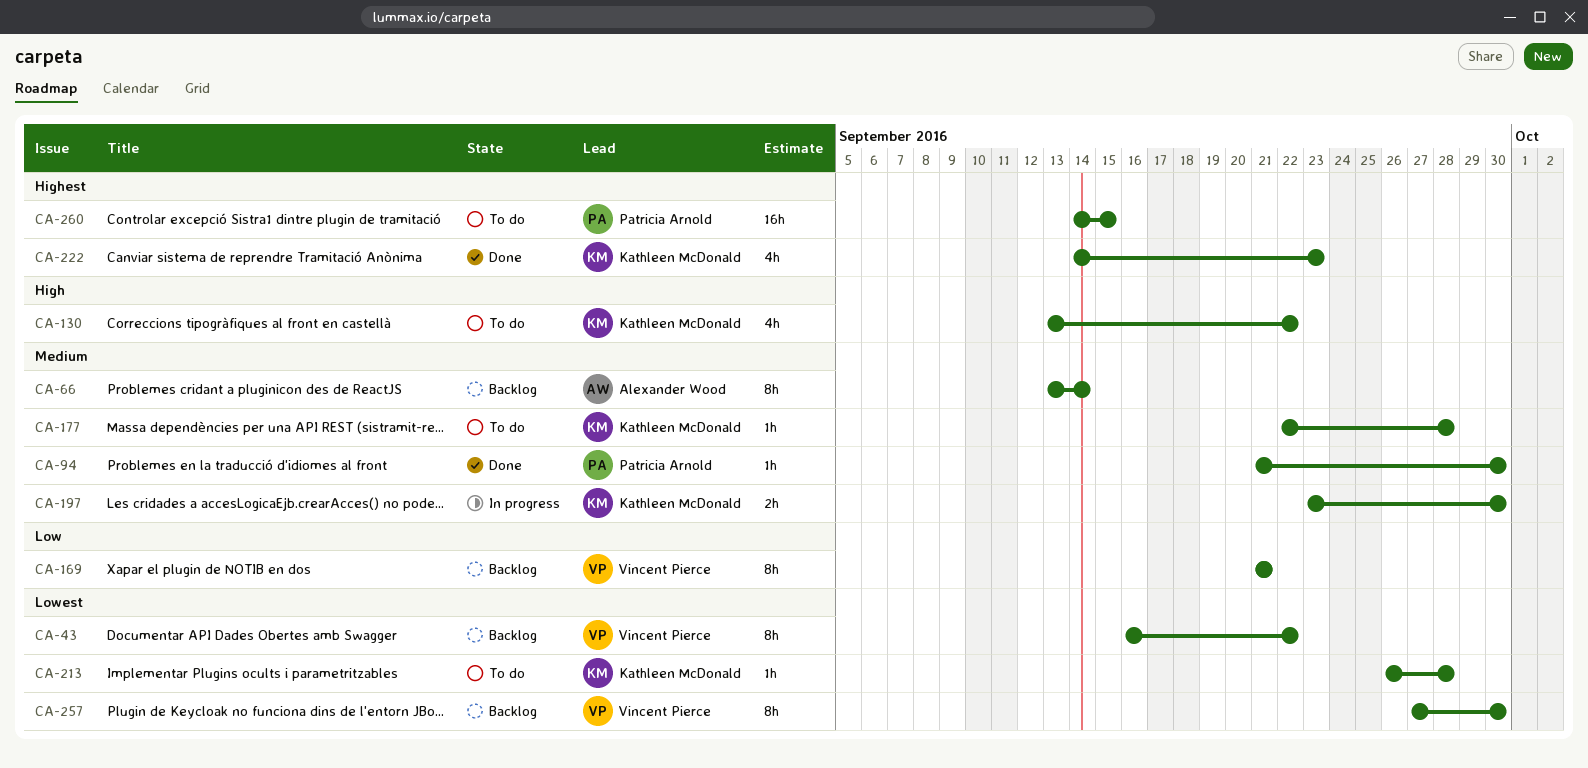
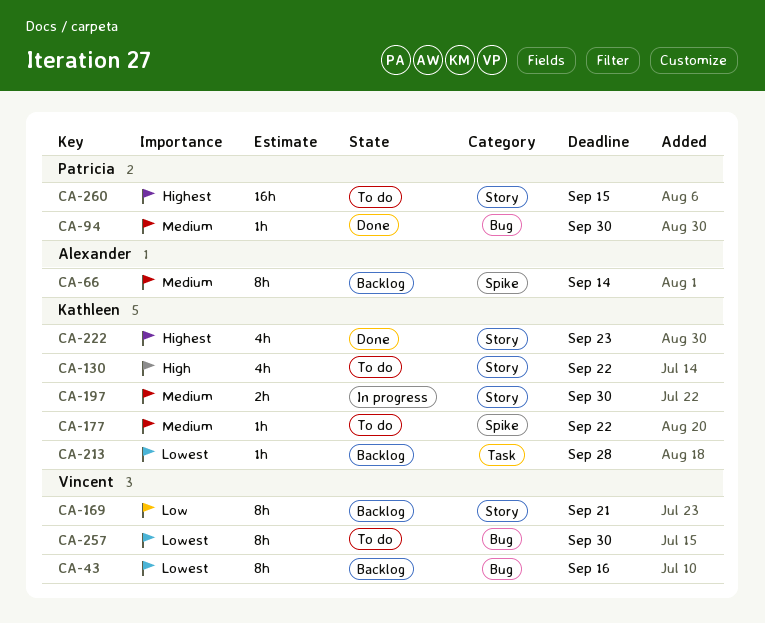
CA-43, due: Sep 22 -> Sep 16
CA-177, due: Sep 28 -> Sep 22
CA-213, status: To do -> Backlog
CA-257, status: Backlog -> To do

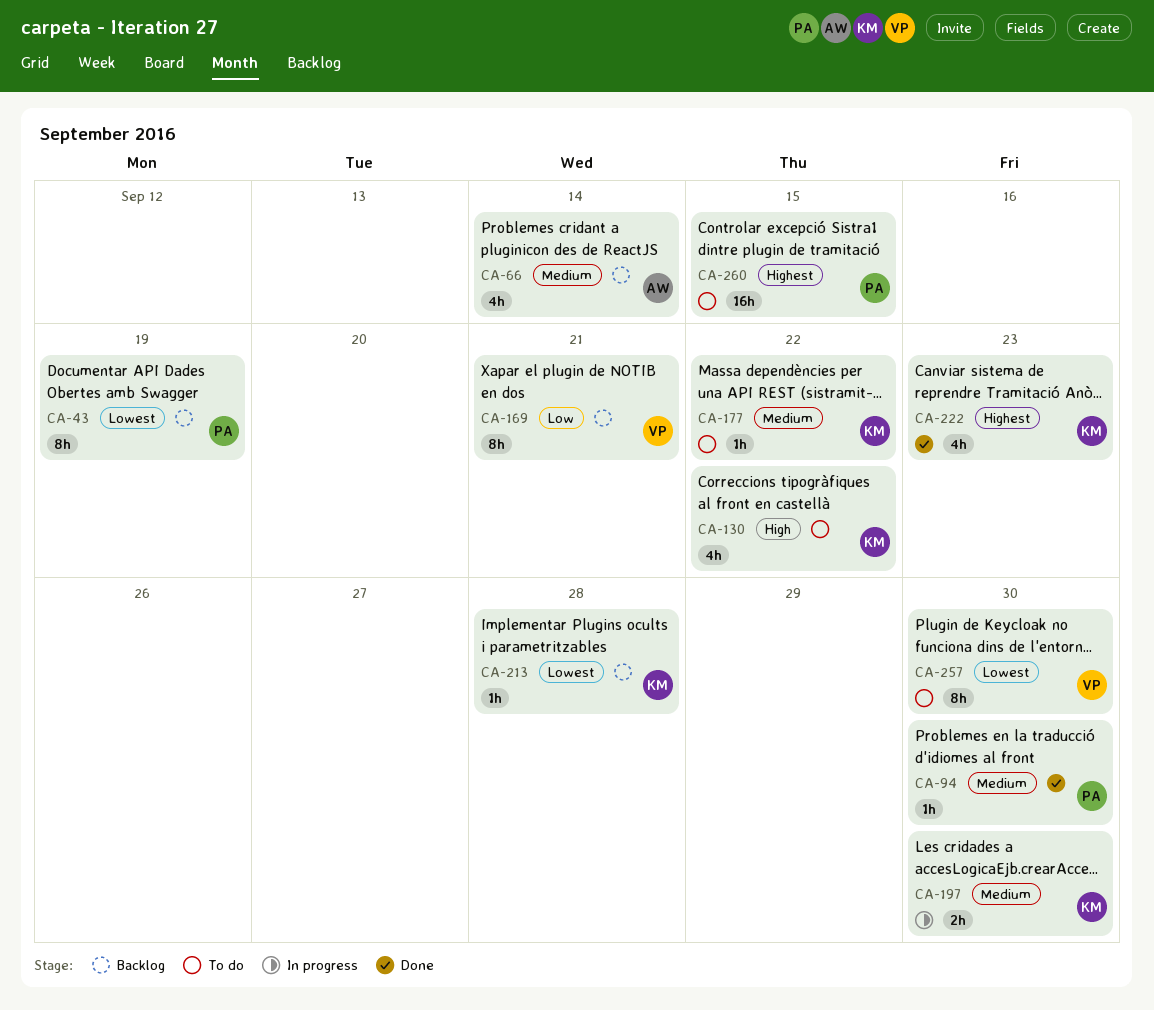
CA-43, owner: Vincent -> Patricia
CA-43, due: Sep 16 -> Sep 19
CA-66, estimate: 8h -> 4h

